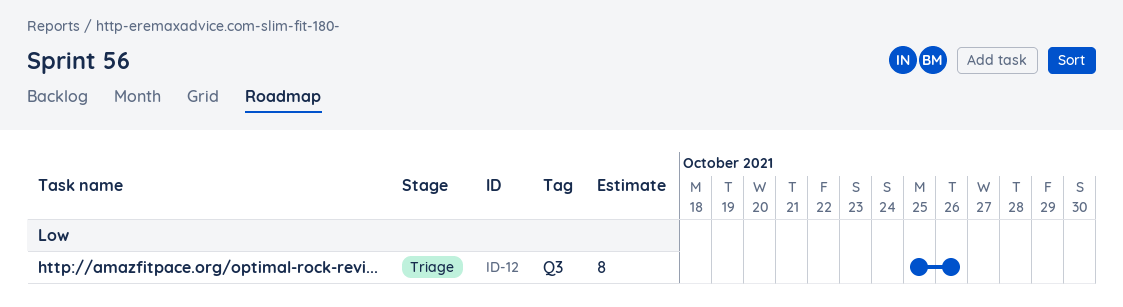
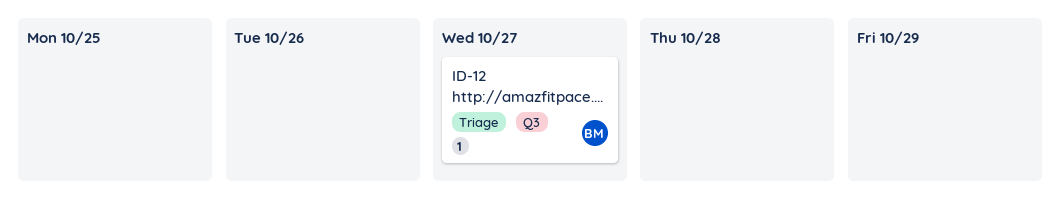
ID-12, estimate: 8 -> 1
ID-12, due: Oct 26 -> Oct 27

